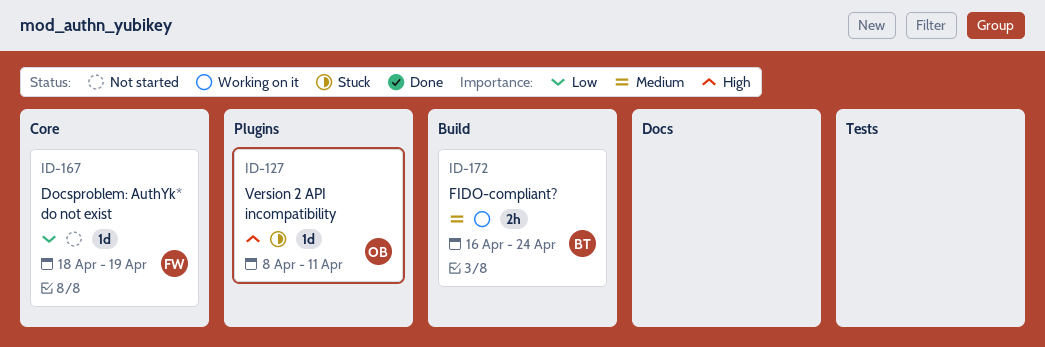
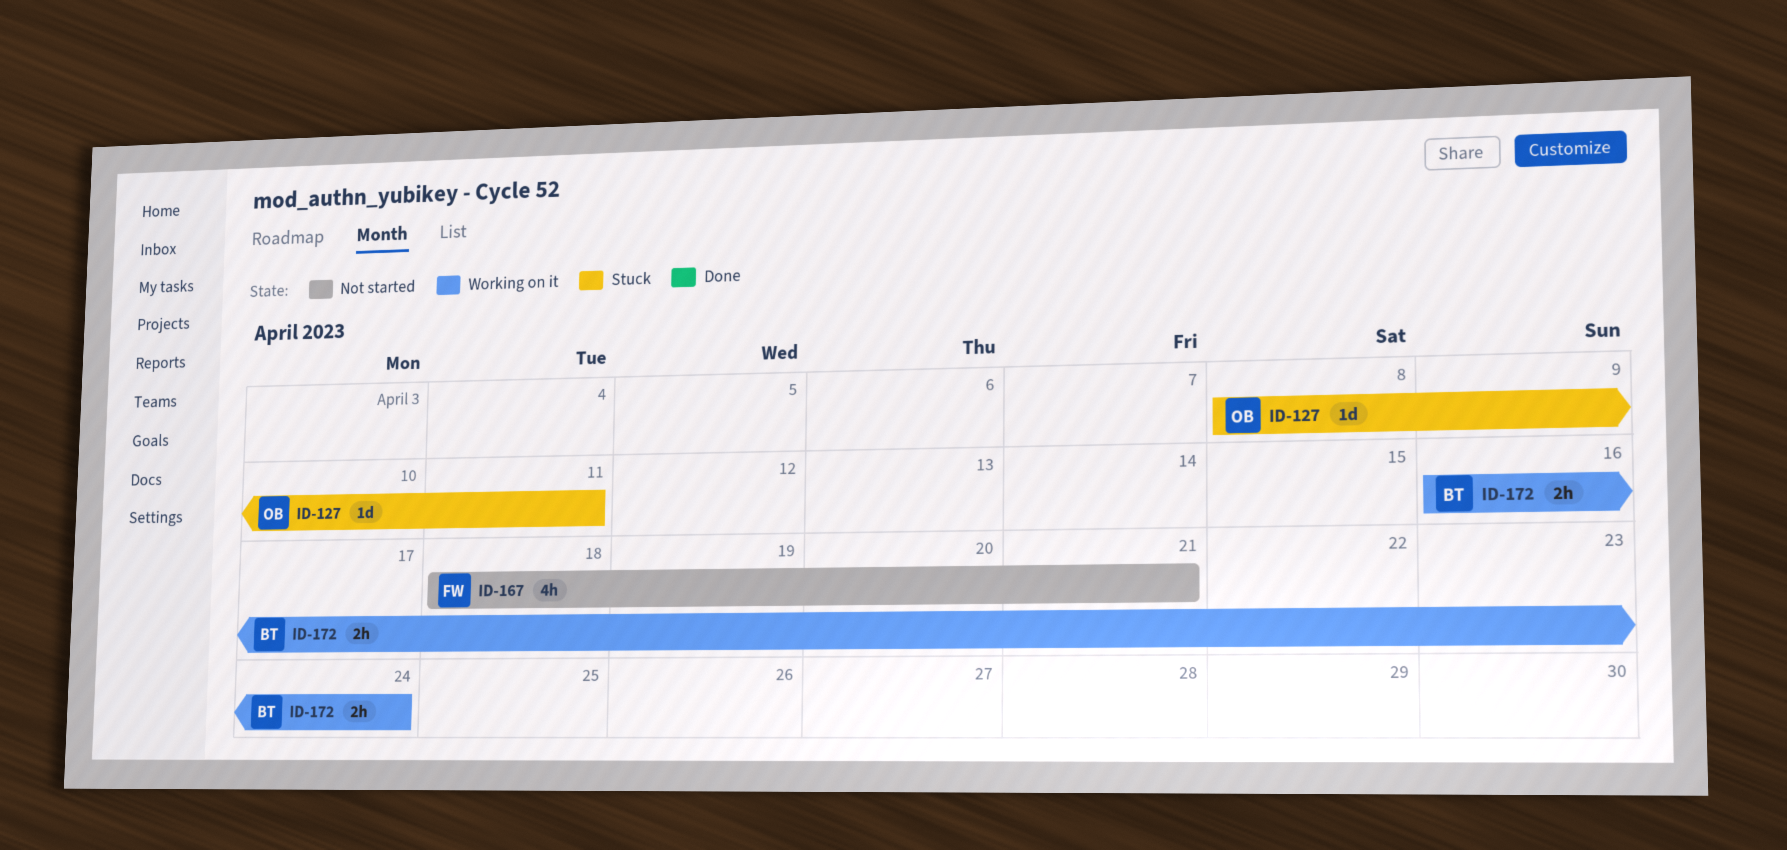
ID-167, estimate: 1d -> 4h
ID-167, due: Apr 19 -> Apr 21

